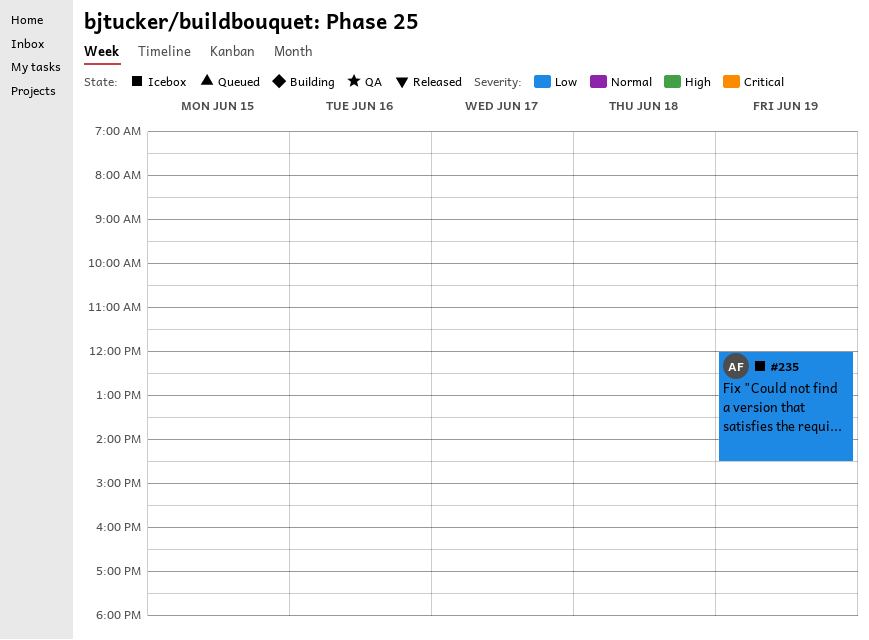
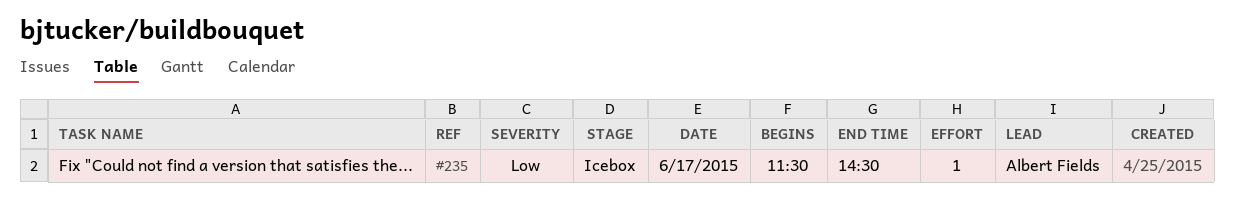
#235, day: Jun 19 -> Jun 17
#235, begins: 12:00 -> 11:30

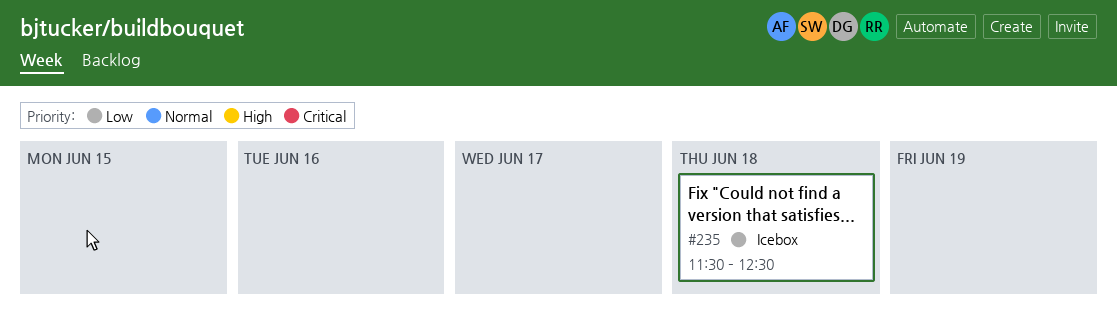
#235, day: Jun 17 -> Jun 18
#235, ends: 14:30 -> 12:30

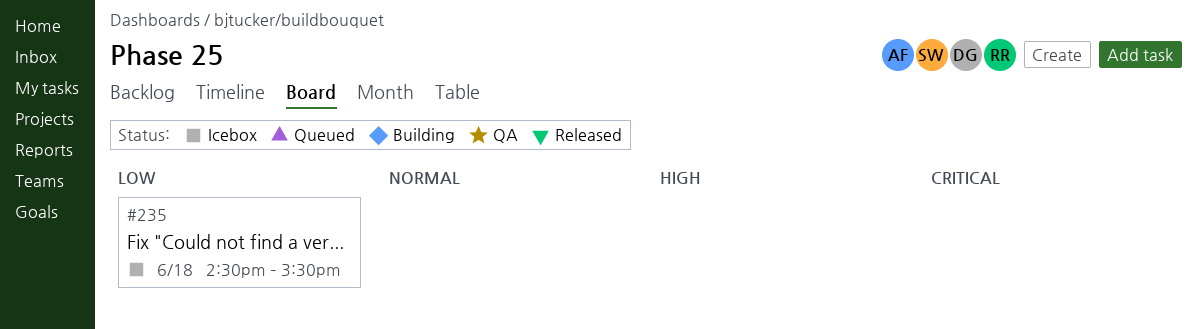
#235, begins: 11:30 -> 14:30
#235, ends: 12:30 -> 15:30

